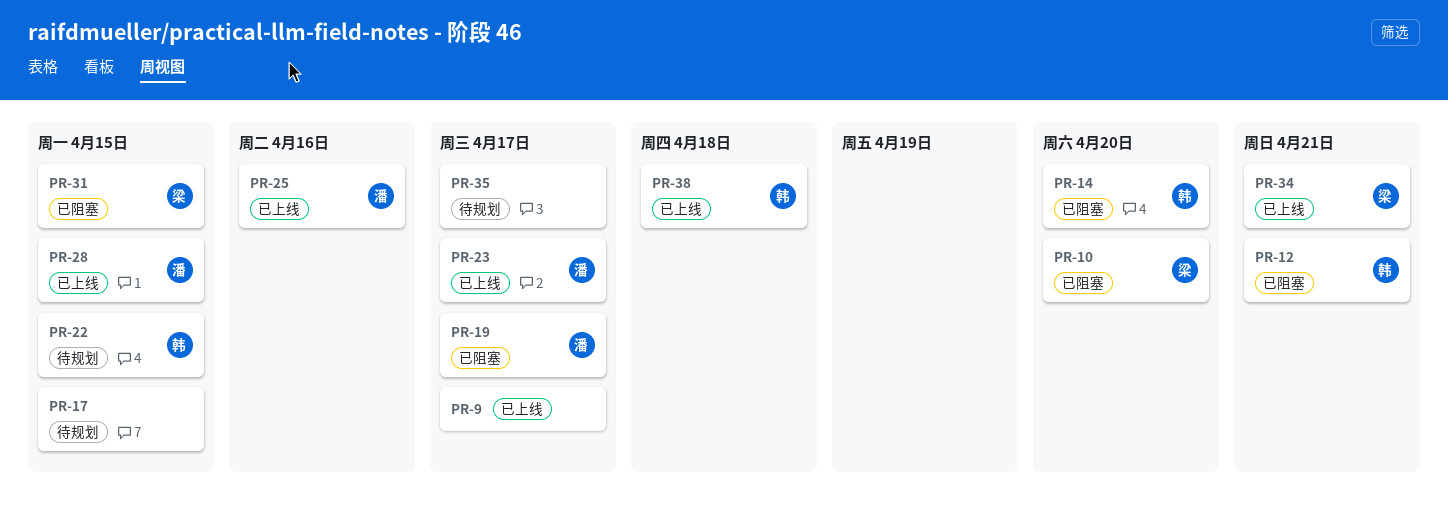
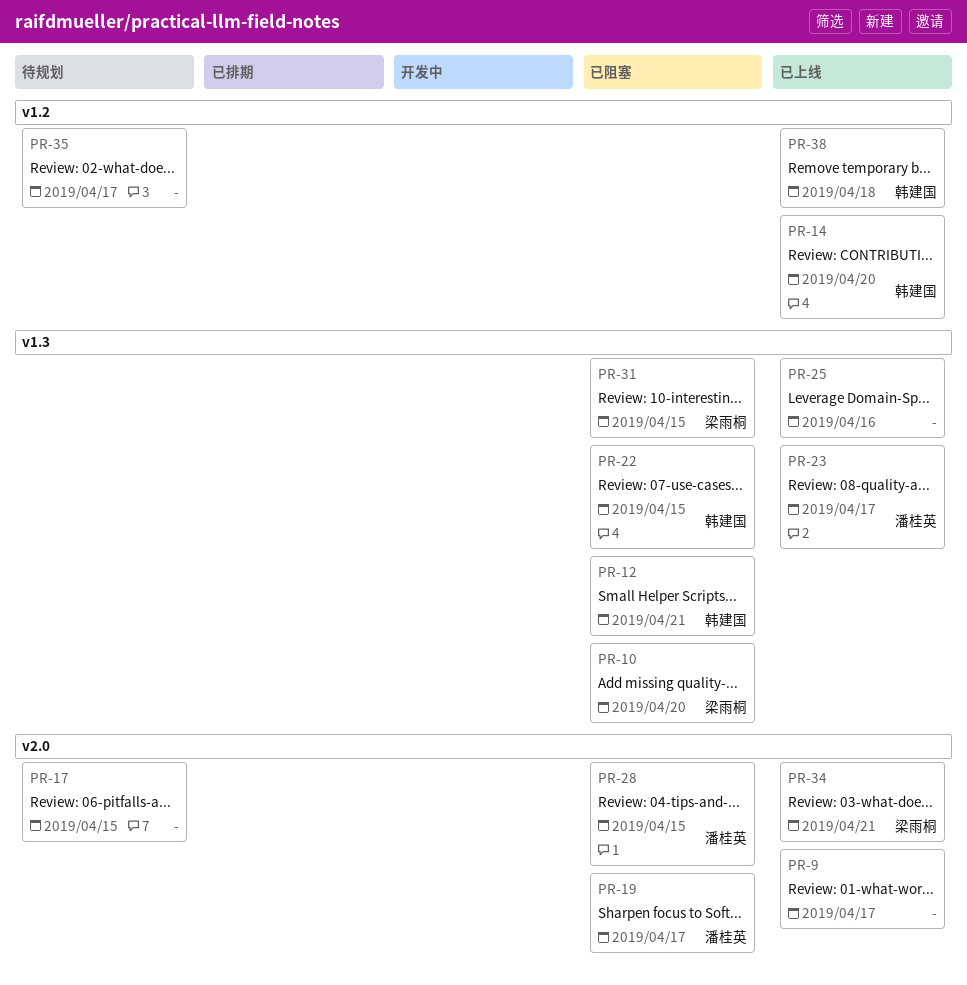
PR-14, status: 已阻塞 -> 已上线
PR-22, status: 待规划 -> 已阻塞
PR-25, owner: 潘桂英 -> none
PR-28, status: 已上线 -> 已阻塞

